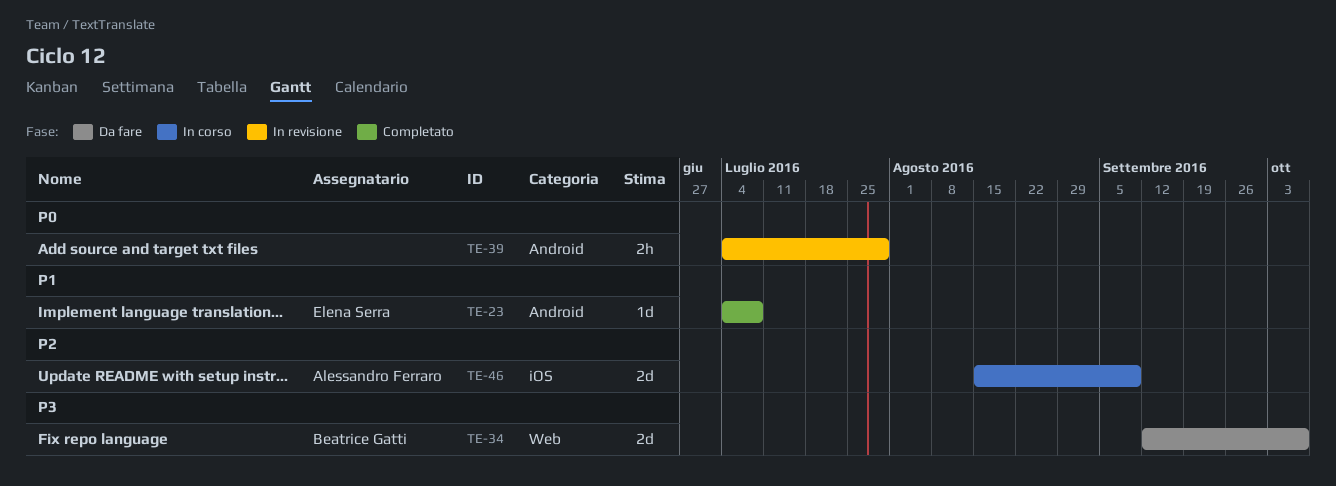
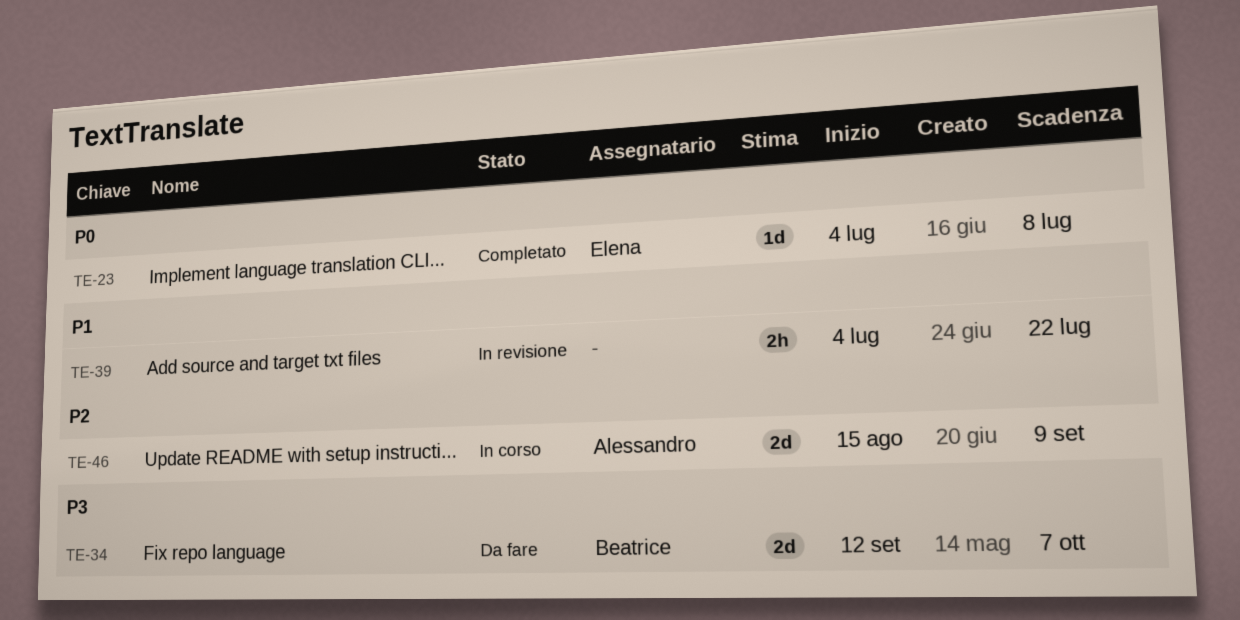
TE-23, priority: P1 -> P0
TE-39, priority: P0 -> P1
TE-39, due: Jul 29 -> Jul 22

